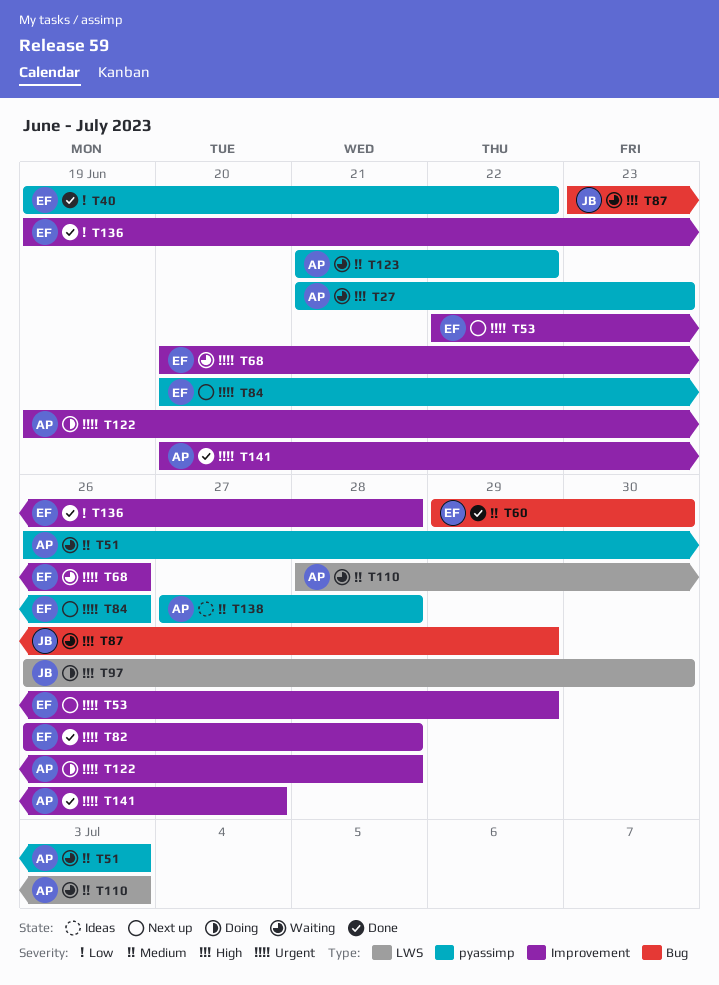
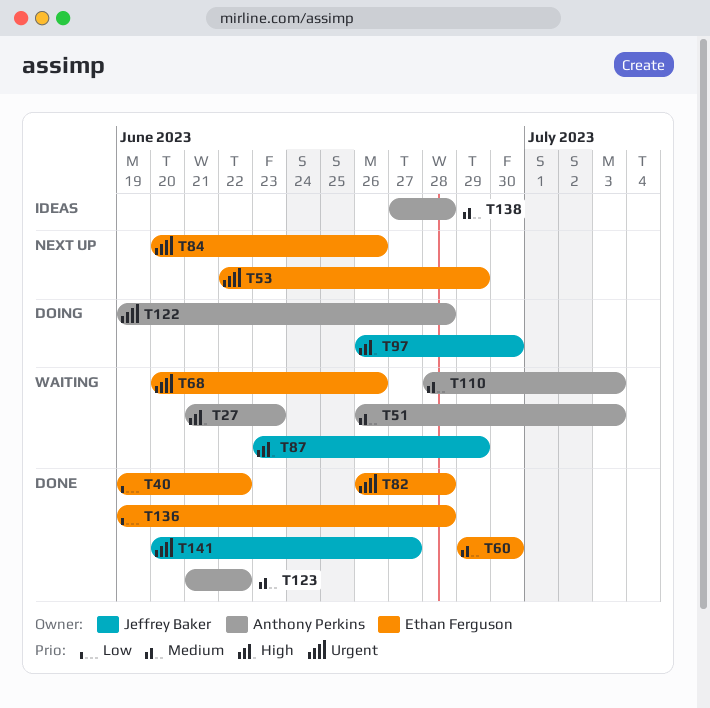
T123, status: Waiting -> Done
T141, owner: Anthony Perkins -> Jeffrey Baker

